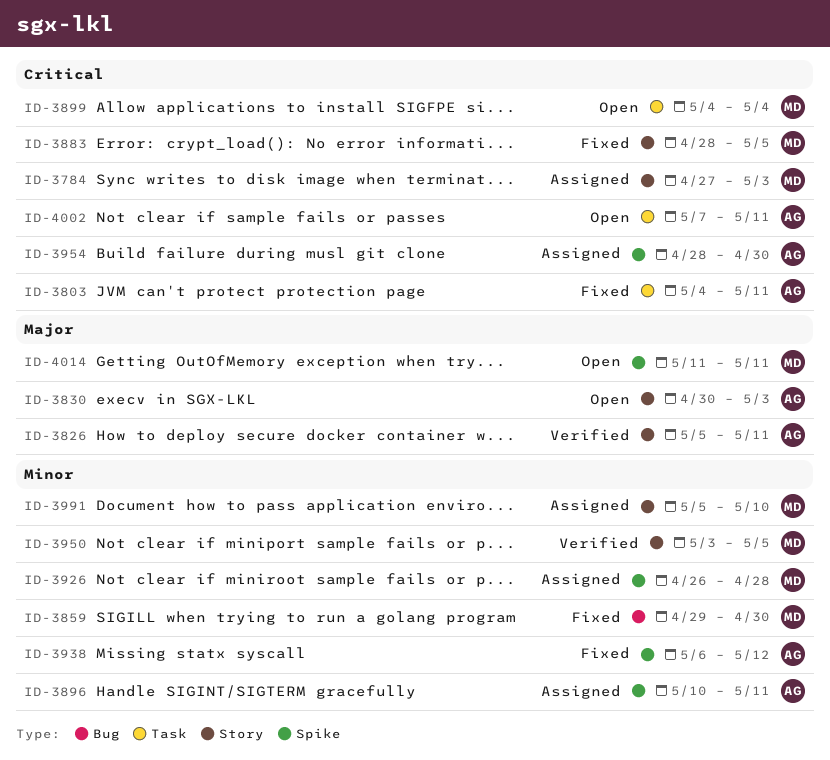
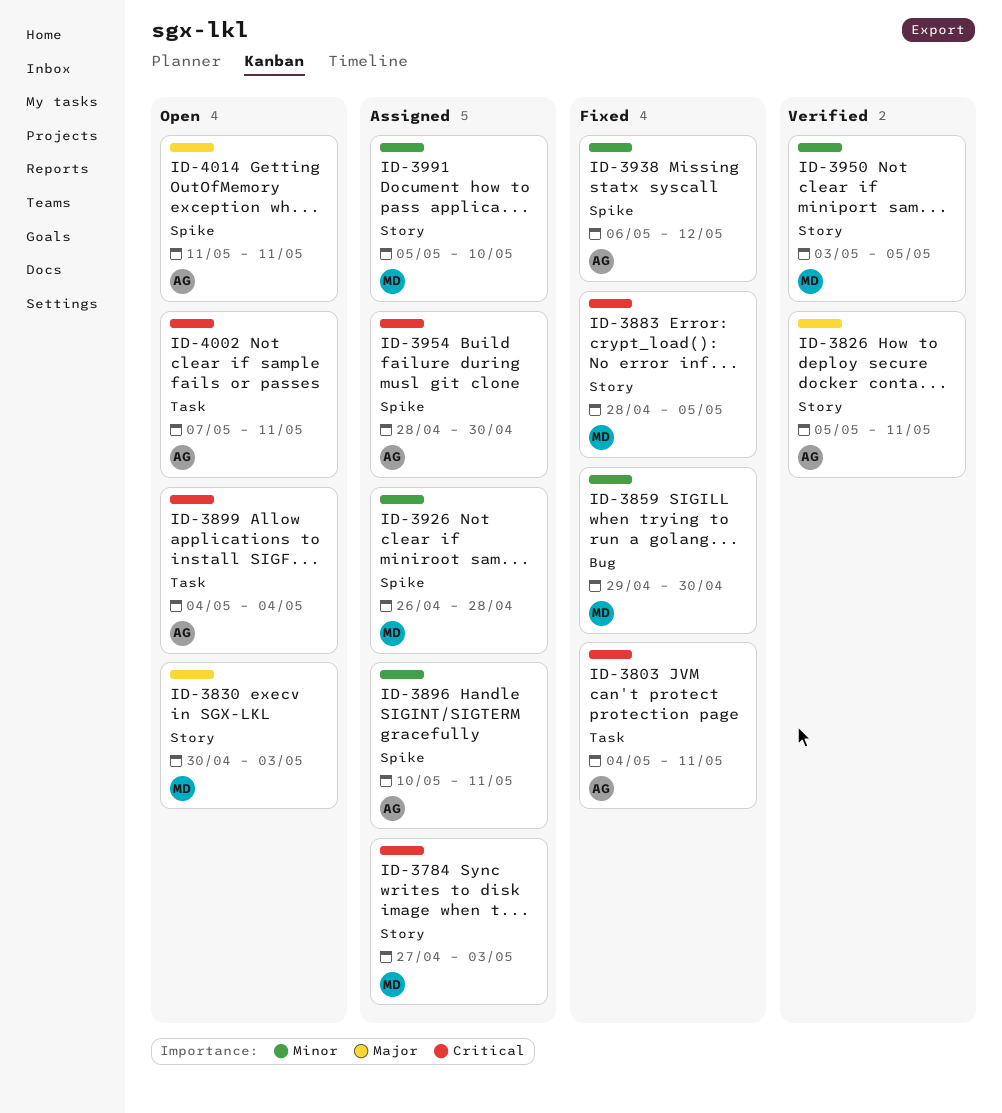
ID-3830, owner: AG -> MD
ID-3899, owner: MD -> AG
ID-4014, owner: MD -> AG

